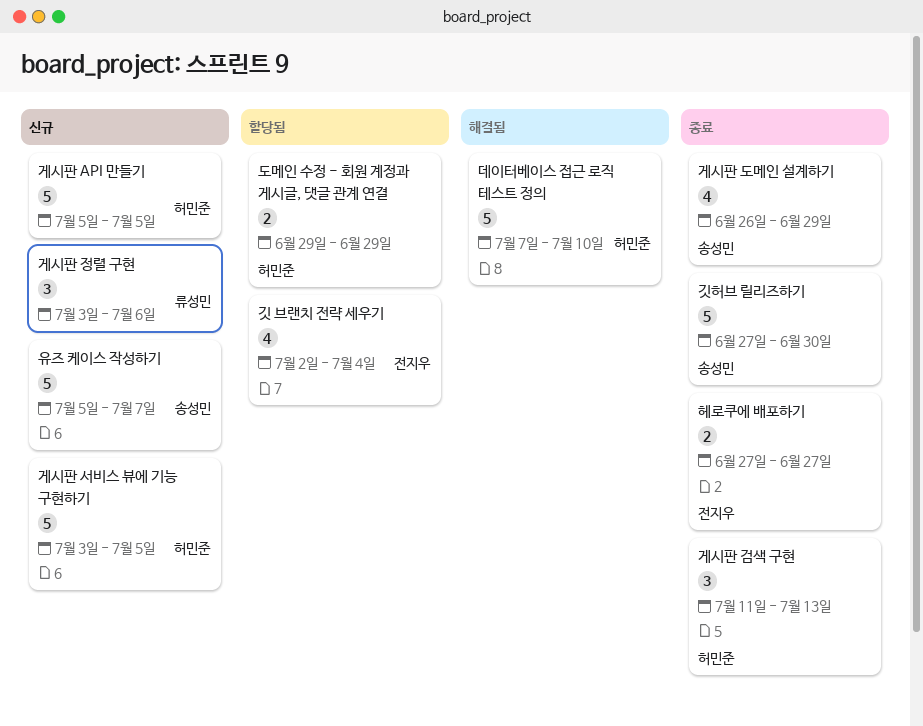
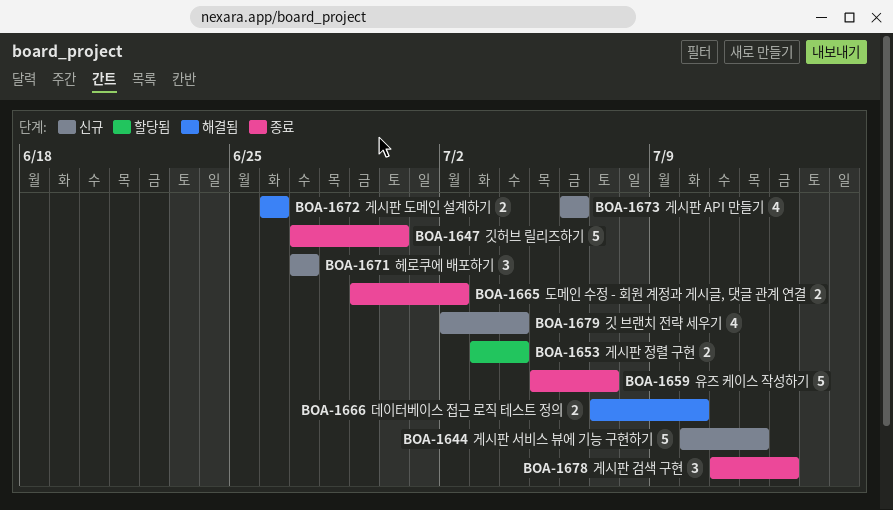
게시판 API 만들기, estimate: 5 -> 4
게시판 API 만들기, start: Jul 5 -> Jul 6
게시판 API 만들기, due: Jul 5 -> Jul 6
게시판 도메인 설계하기, status: 종료 -> 해결됨
게시판 도메인 설계하기, estimate: 4 -> 2
게시판 도메인 설계하기, due: Jun 29 -> Jun 26
게시판 서비스 뷰에 기능 구현하기, start: Jul 3 -> Jul 10
게시판 서비스 뷰에 기능 구현하기, due: Jul 5 -> Jul 12
게시판 정렬 구현, status: 신규 -> 할당됨
게시판 정렬 구현, estimate: 3 -> 2
게시판 정렬 구현, due: Jul 6 -> Jul 4
깃 브랜치 전략 세우기, status: 할당됨 -> 신규
데이터베이스 접근 로직 테스트 정의, estimate: 5 -> 2
도메인 수정 - 회원 계정과 게시글, 댓글 관계 연결, status: 할당됨 -> 종료
도메인 수정 - 회원 계정과 게시글, 댓글 관계 연결, due: Jun 29 -> Jul 2
유즈 케이스 작성하기, status: 신규 -> 종료
헤로쿠에 배포하기, status: 종료 -> 신규
헤로쿠에 배포하기, estimate: 2 -> 3

